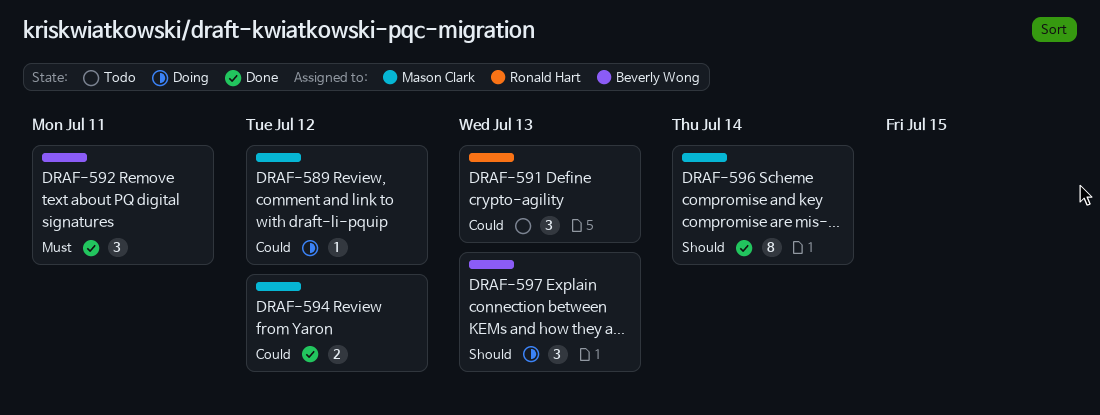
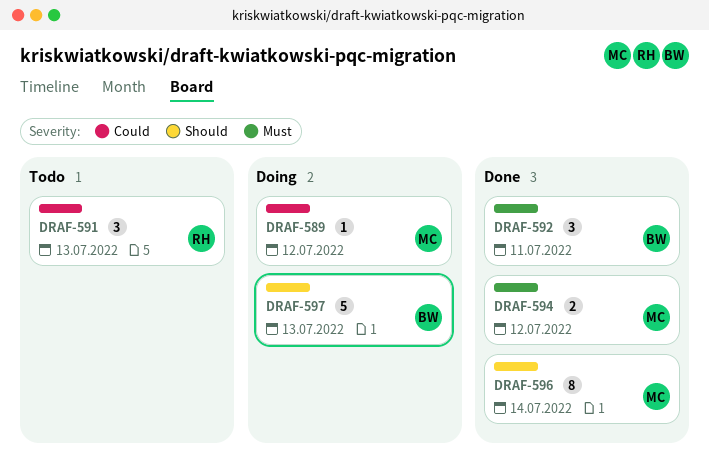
DRAF-594, priority: Could -> Must
DRAF-597, estimate: 3 -> 5

